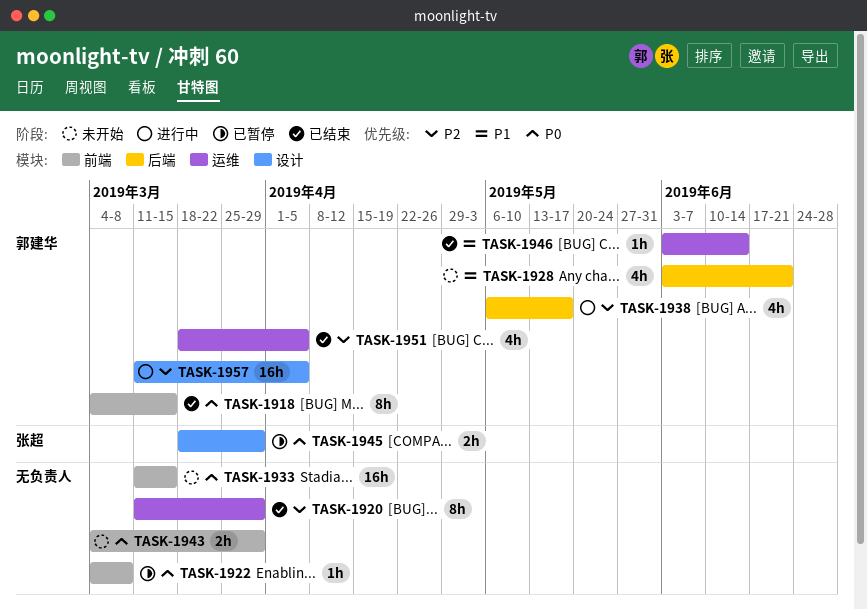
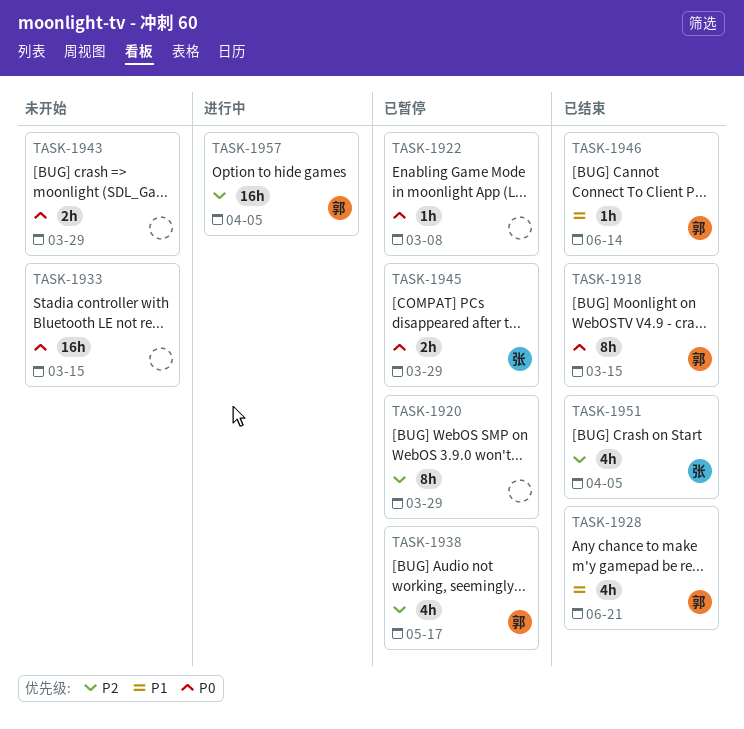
TASK-1920, status: 已结束 -> 已暂停
TASK-1928, status: 未开始 -> 已结束
TASK-1938, status: 进行中 -> 已暂停
TASK-1951, owner: 郭建华 -> 张超

